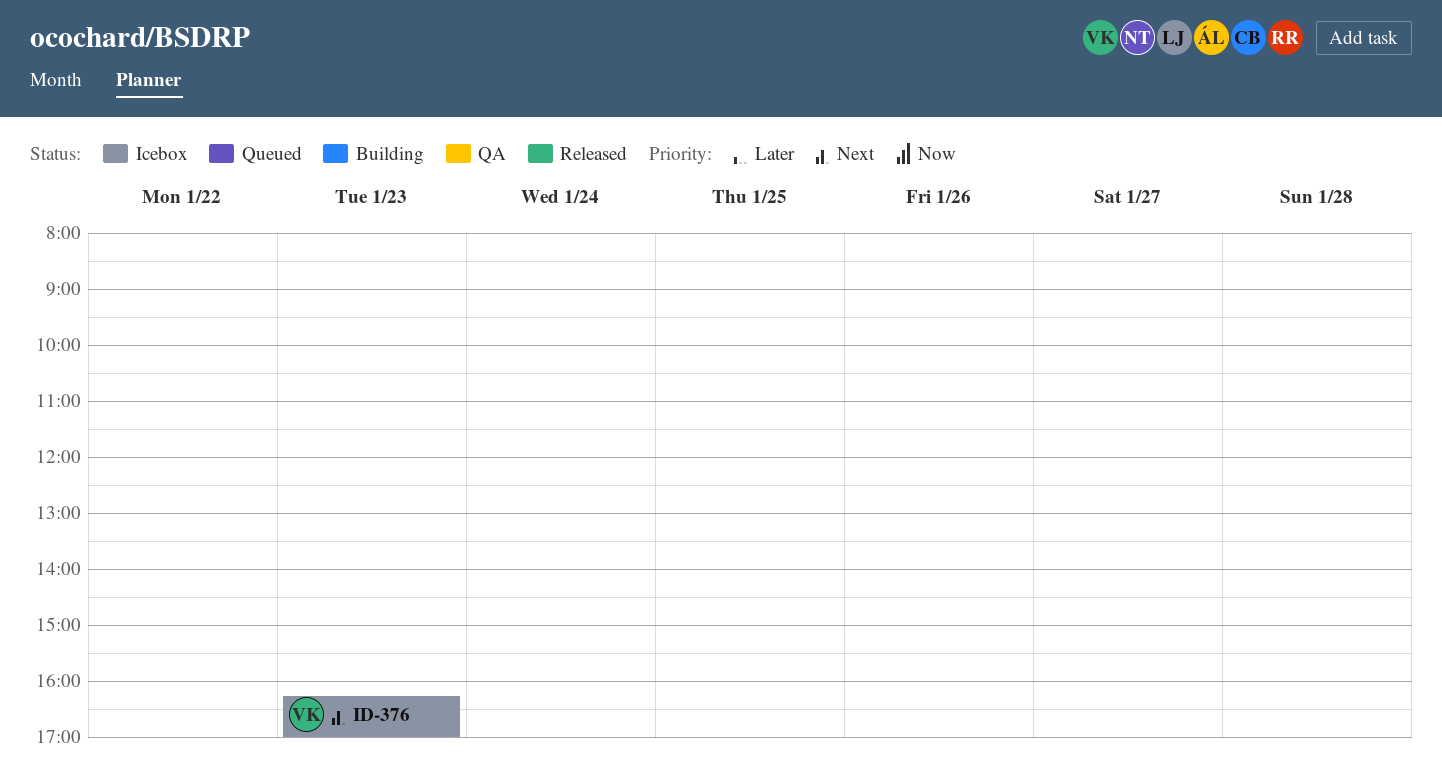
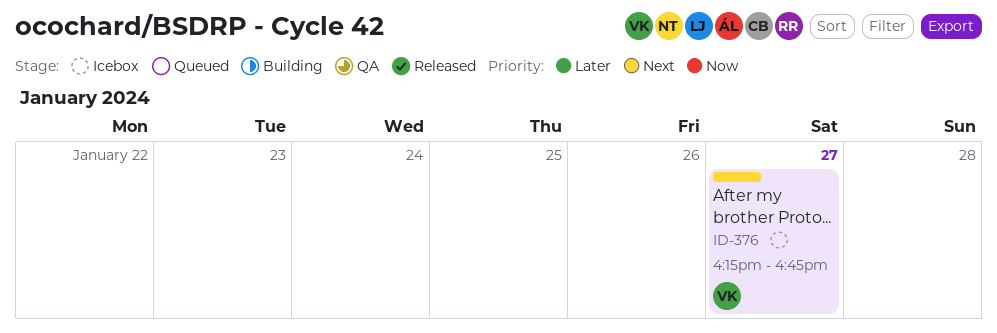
ID-376, day: Jan 23 -> Jan 27
ID-376, ends: 17:00 -> 16:45

